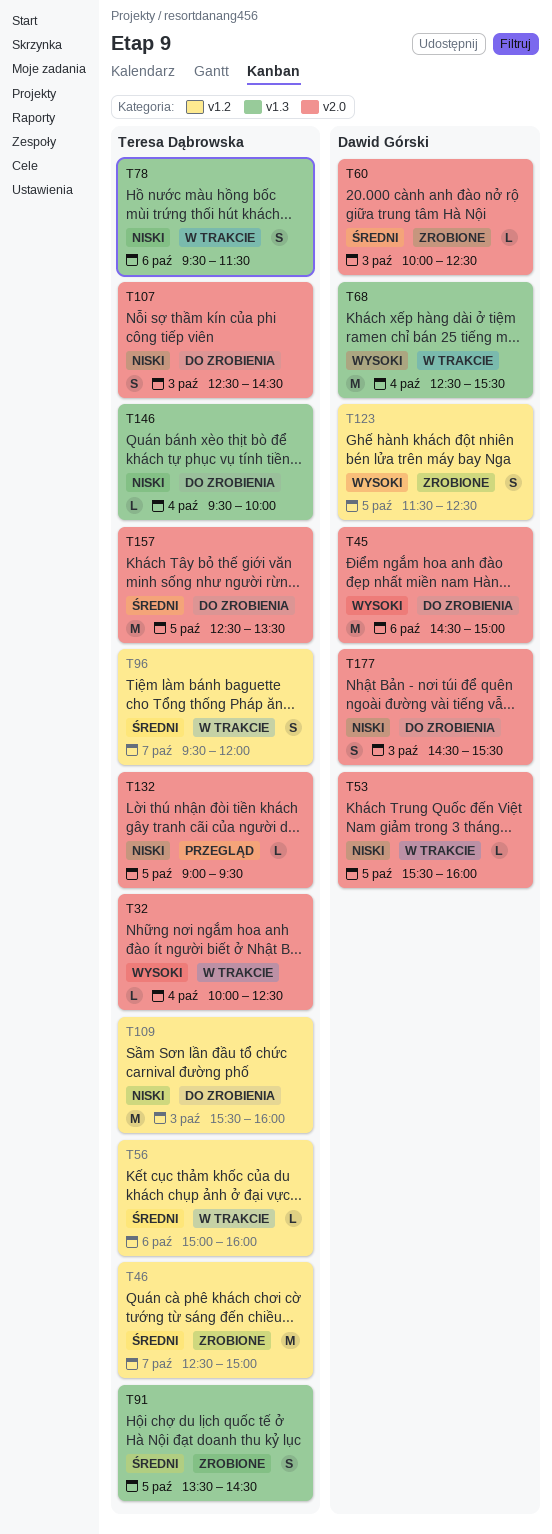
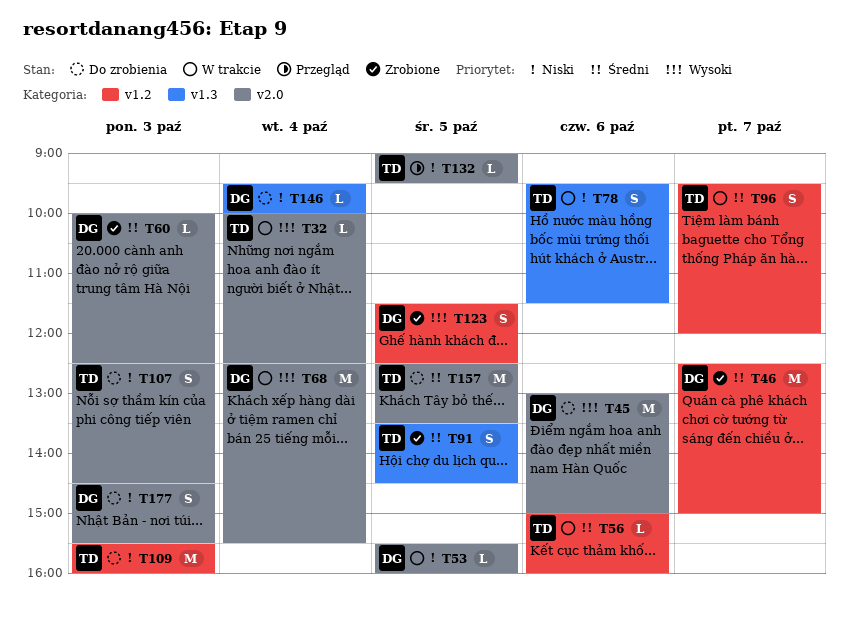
T45, begins: 14:30 -> 13:00
T46, owner: Teresa Dąbrowska -> Dawid Górski
T68, label: v1.3 -> v2.0
T146, owner: Teresa Dąbrowska -> Dawid Górski

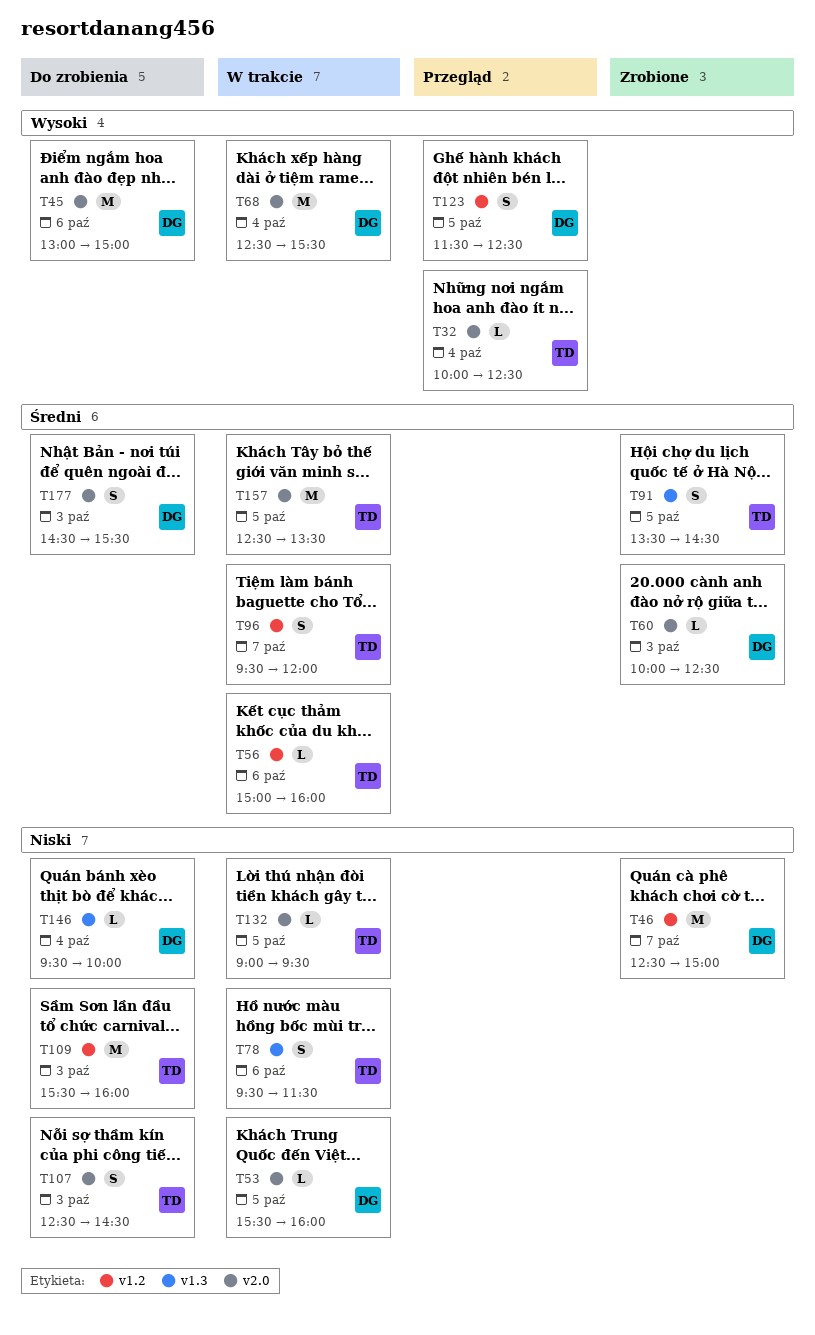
T32, status: W trakcie -> Przegląd
T46, priority: Średni -> Niski
T123, status: Zrobione -> Przegląd
T132, status: Przegląd -> W trakcie
T157, status: Do zrobienia -> W trakcie
T177, priority: Niski -> Średni

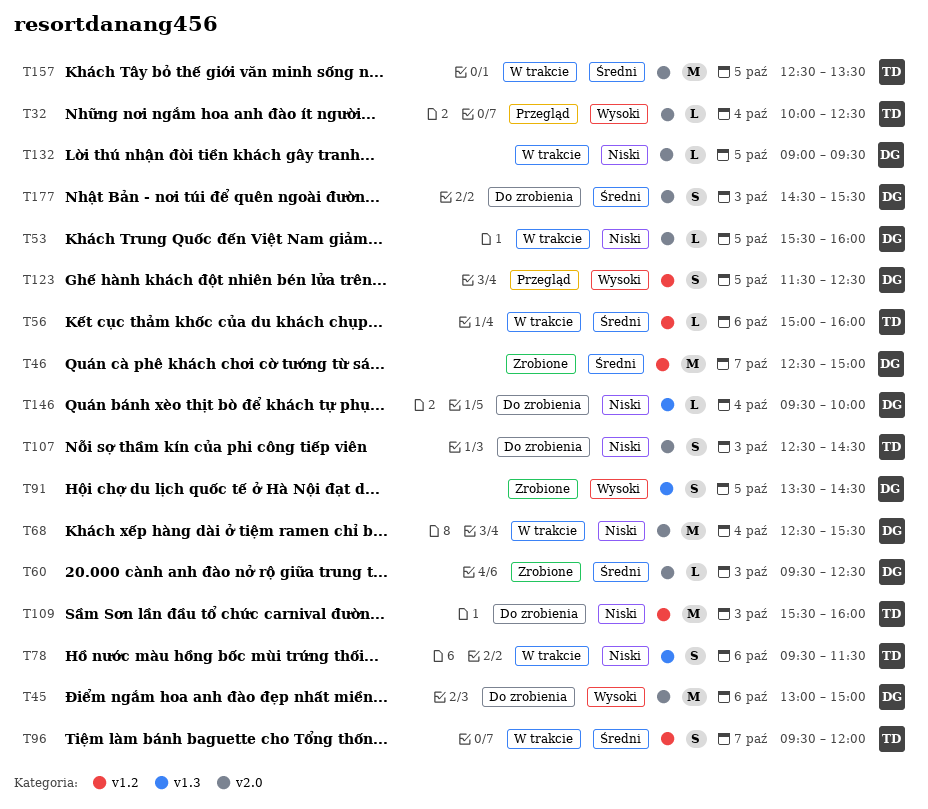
T46, priority: Niski -> Średni
T60, begins: 10:00 -> 09:30
T68, priority: Wysoki -> Niski
T91, owner: TD -> DG
T91, priority: Średni -> Wysoki
T132, owner: TD -> DG

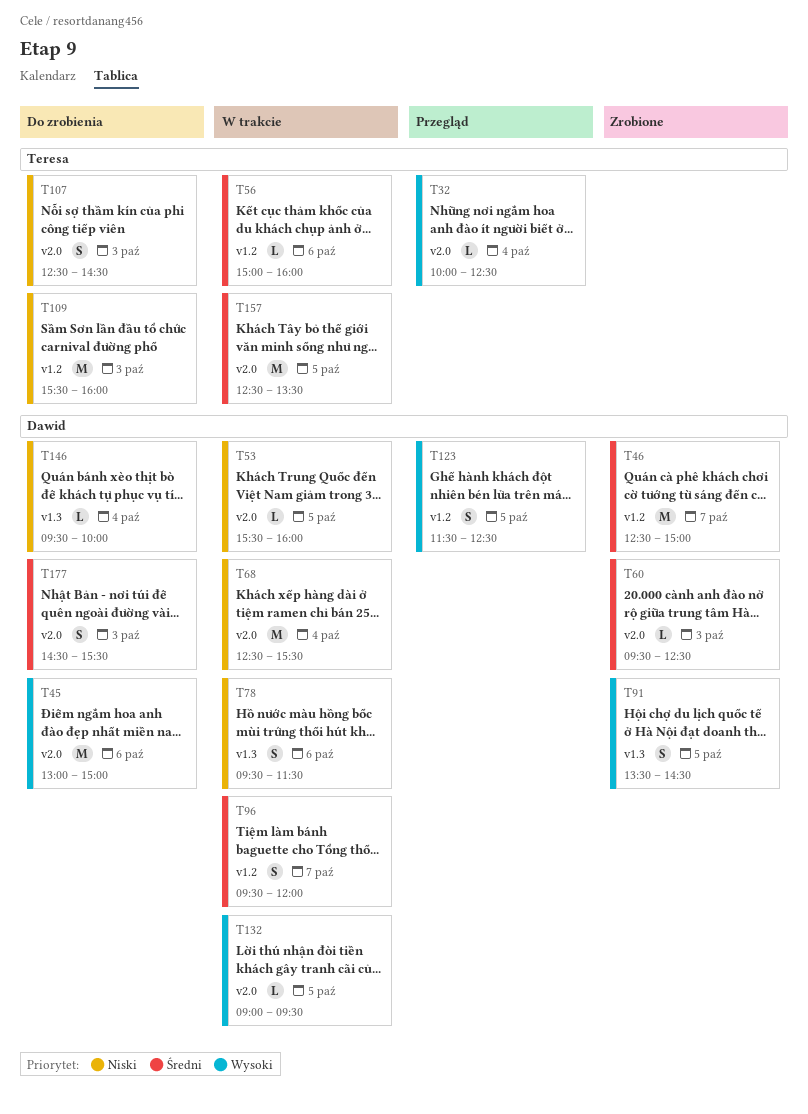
T78, owner: Teresa -> Dawid
T96, owner: Teresa -> Dawid
T132, priority: Niski -> Wysoki

